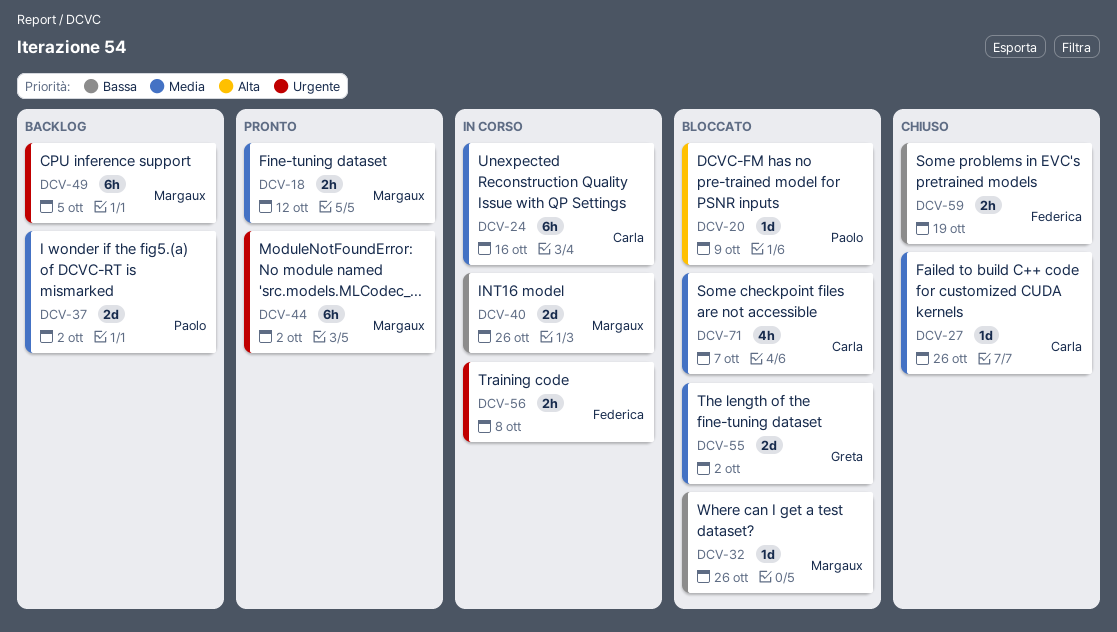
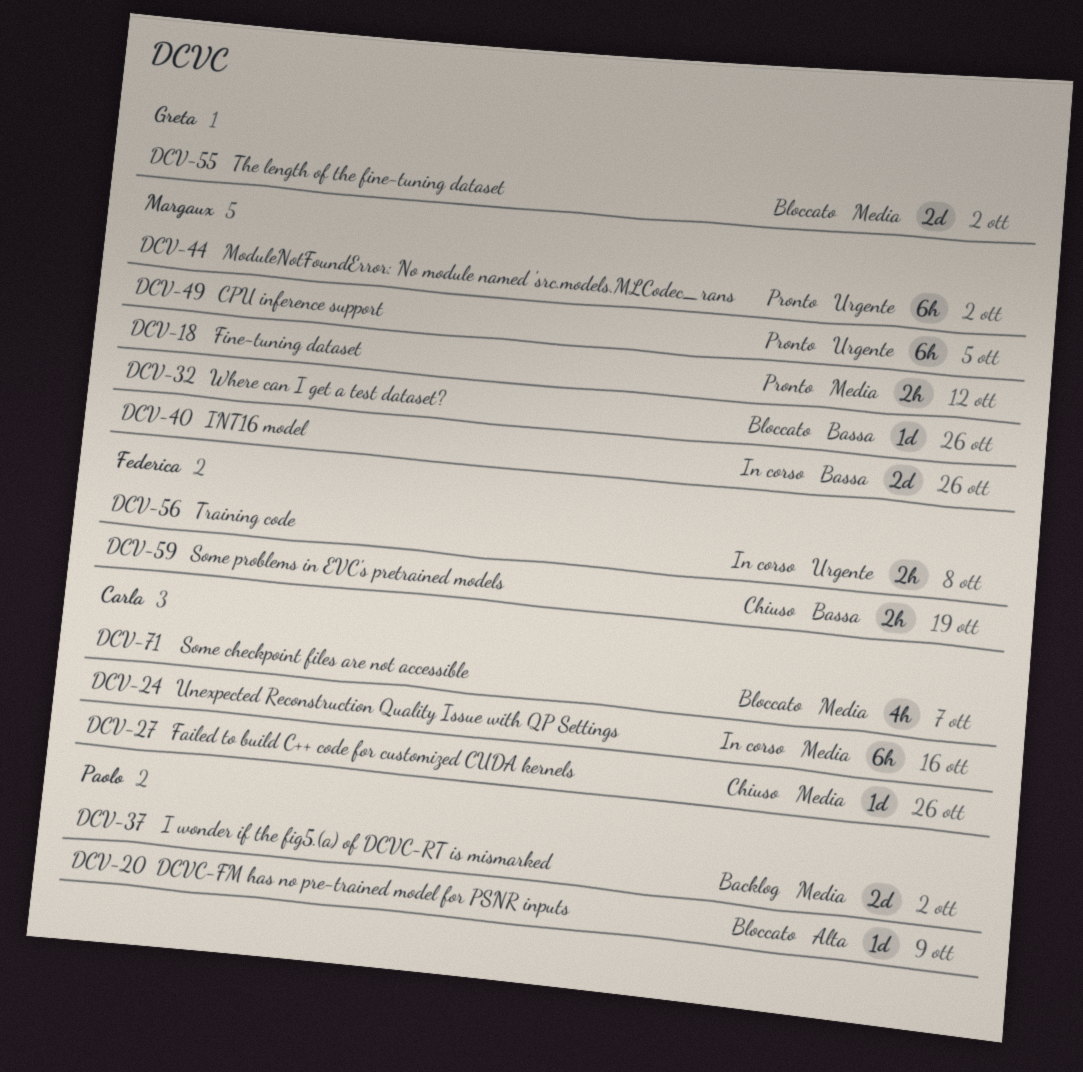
DCV-49, status: Backlog -> Pronto

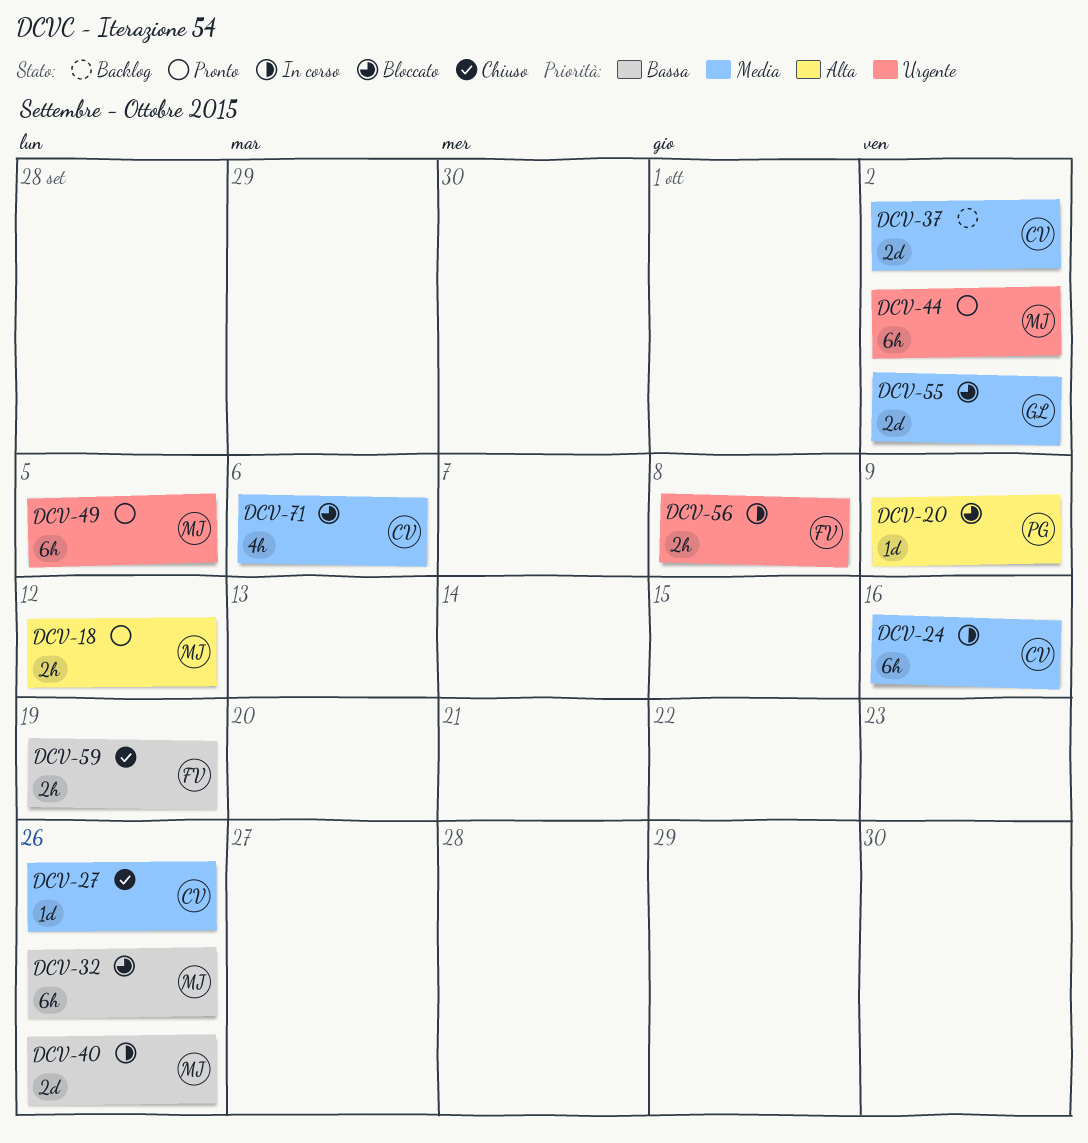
DCV-18, priority: Media -> Alta
DCV-32, estimate: 1d -> 6h
DCV-37, owner: Paolo -> Carla
DCV-71, due: Oct 7 -> Oct 6

